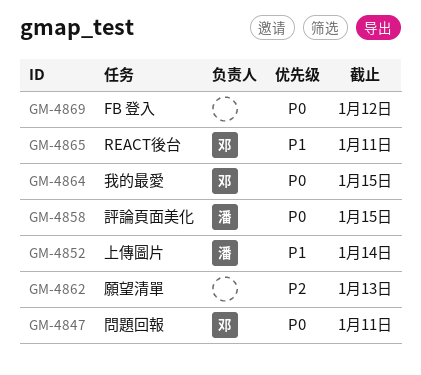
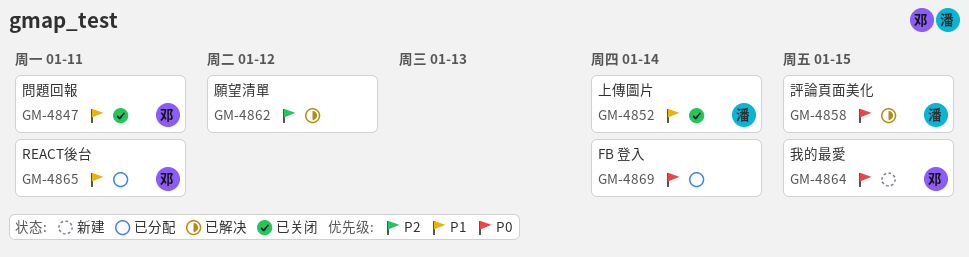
GM-4847, priority: P0 -> P1
GM-4862, due: Jan 13 -> Jan 12
GM-4869, due: Jan 12 -> Jan 14

